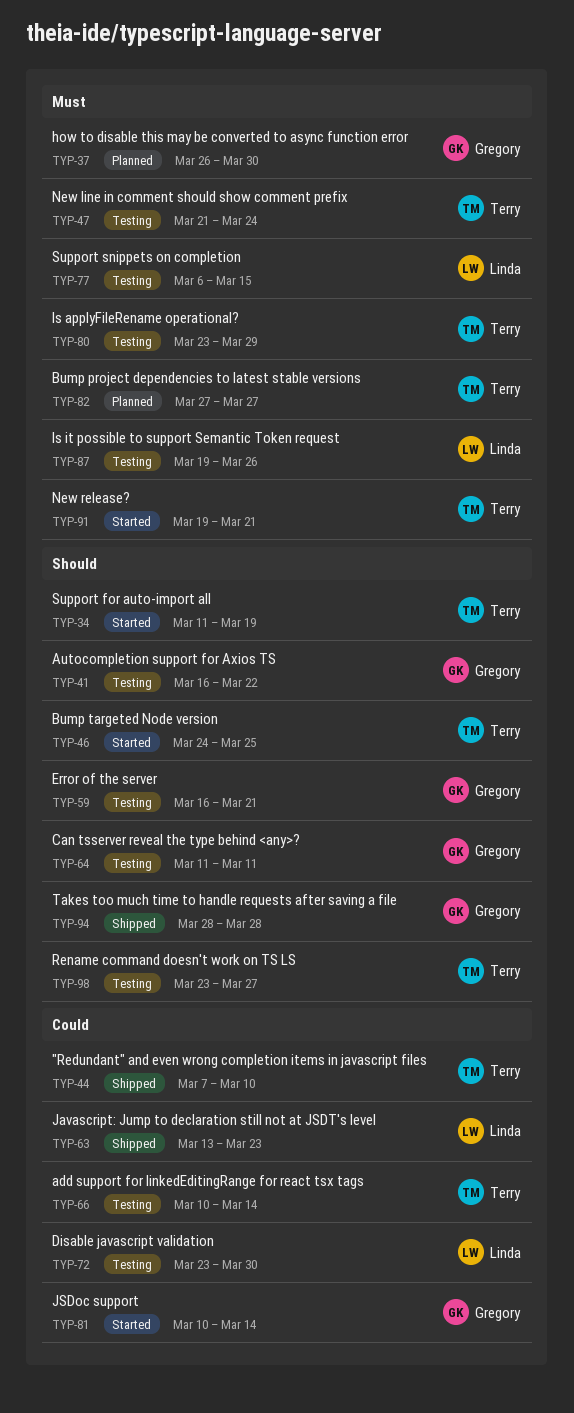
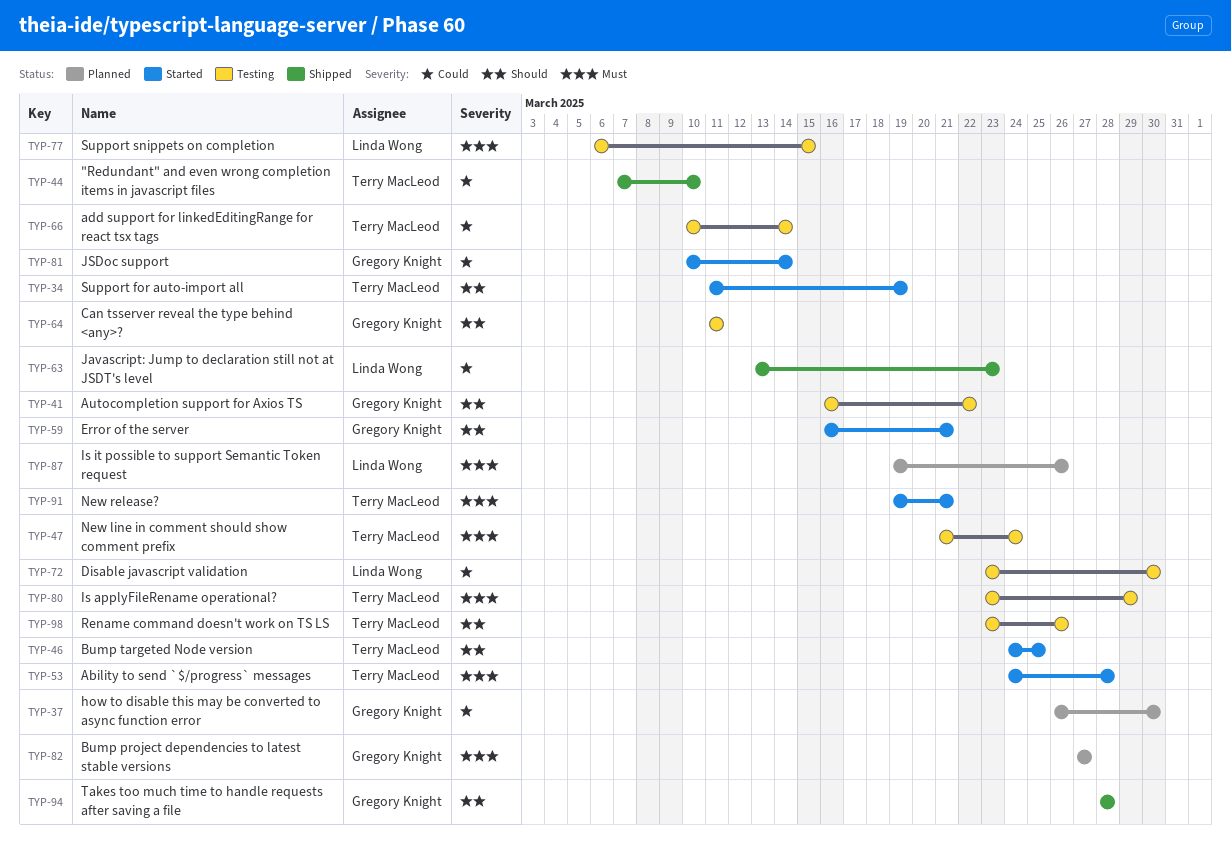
TYP-37, priority: Must -> Could
TYP-53: none -> present
TYP-59, status: Testing -> Started
TYP-82, owner: Terry MacLeod -> Gregory Knight
TYP-87, status: Testing -> Planned
TYP-98, due: Mar 27 -> Mar 26

